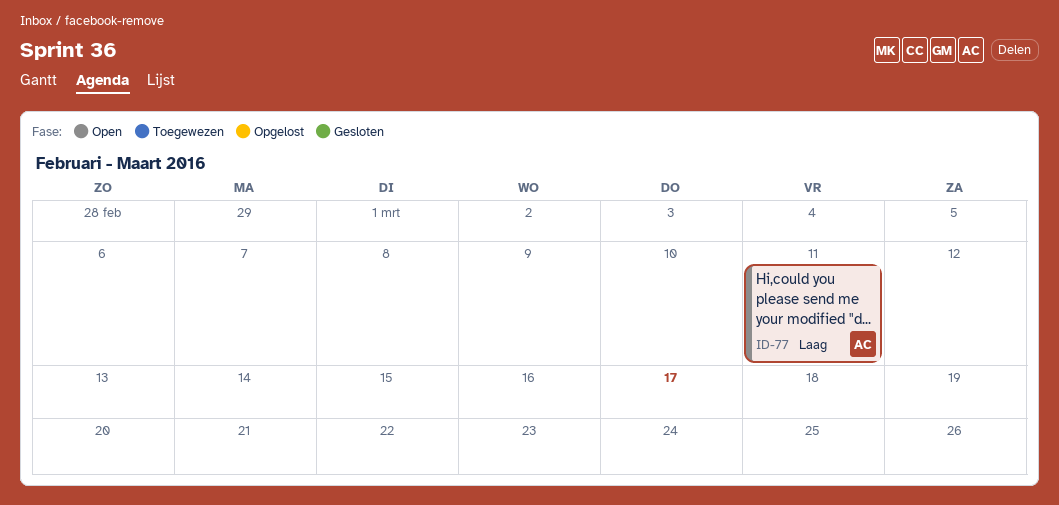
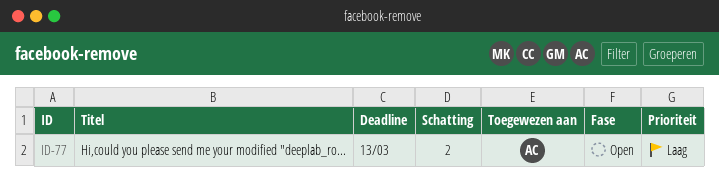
ID-77, due: Mar 11 -> Mar 13

